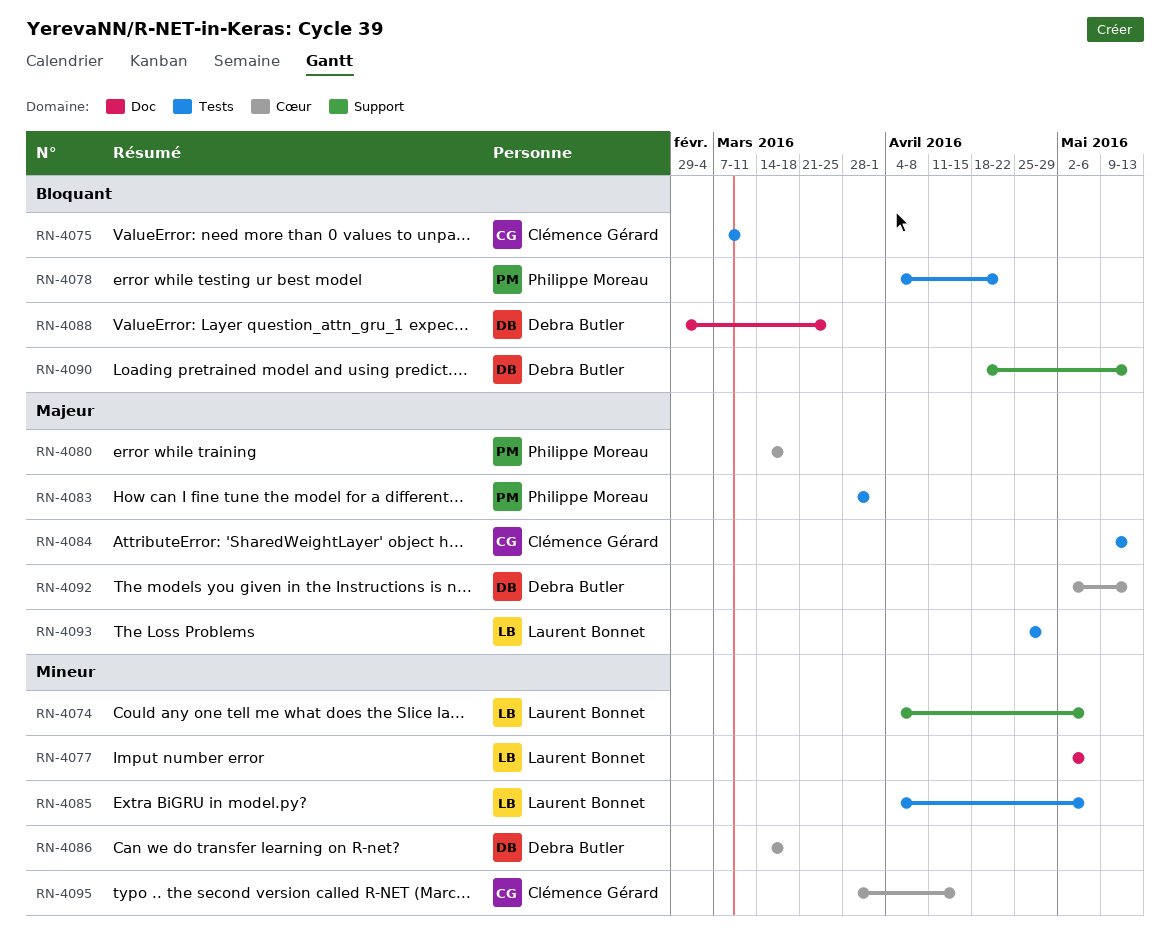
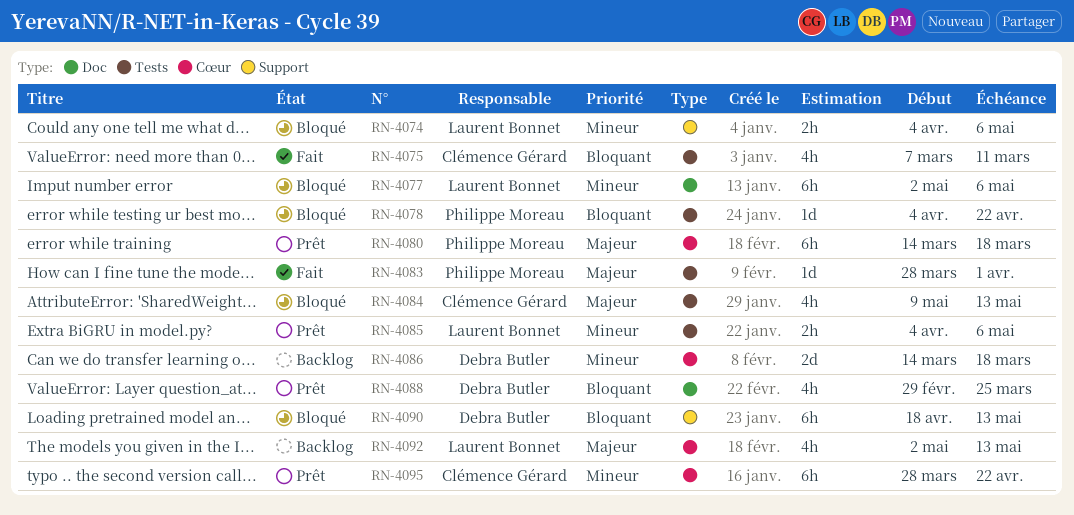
RN-4092, owner: Debra Butler -> Laurent Bonnet
RN-4093: present -> none
RN-4095, due: Apr 15 -> Apr 22

